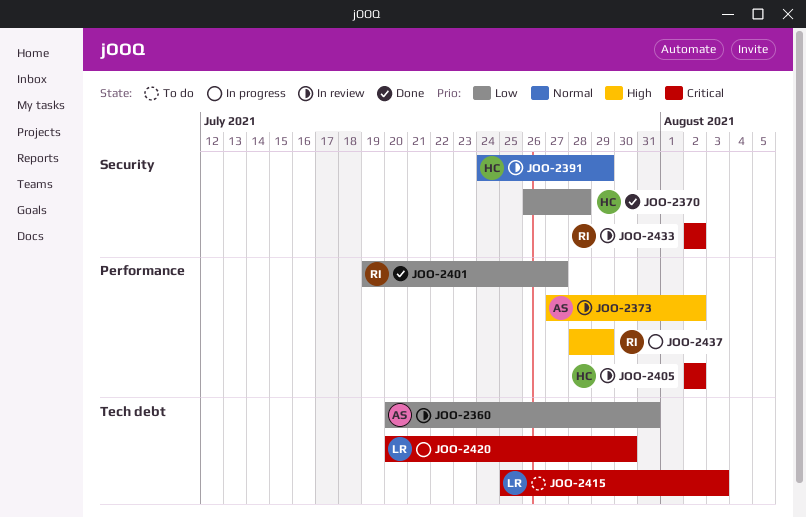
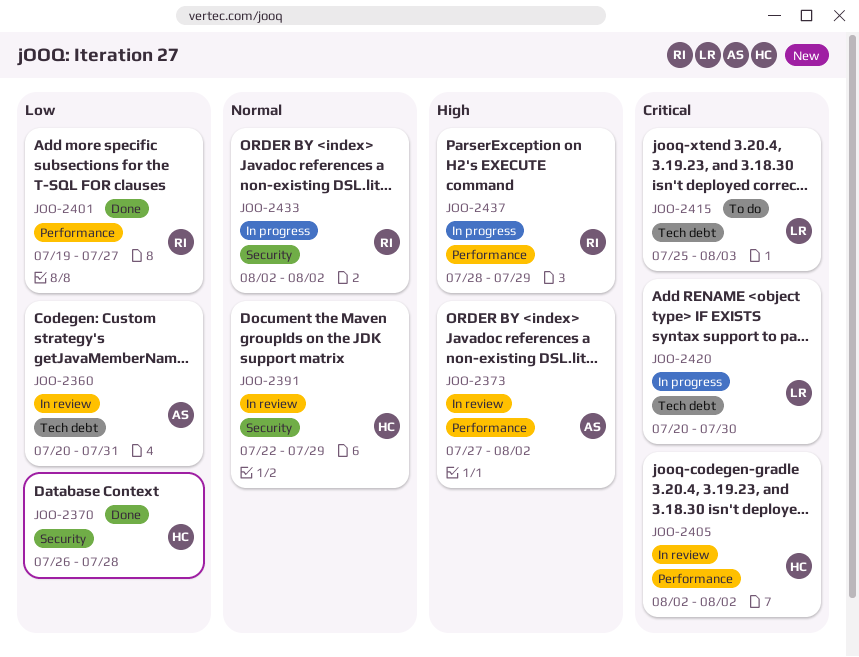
JOO-2391, start: Jul 24 -> Jul 22
JOO-2433, status: In review -> In progress
JOO-2433, priority: Critical -> Normal

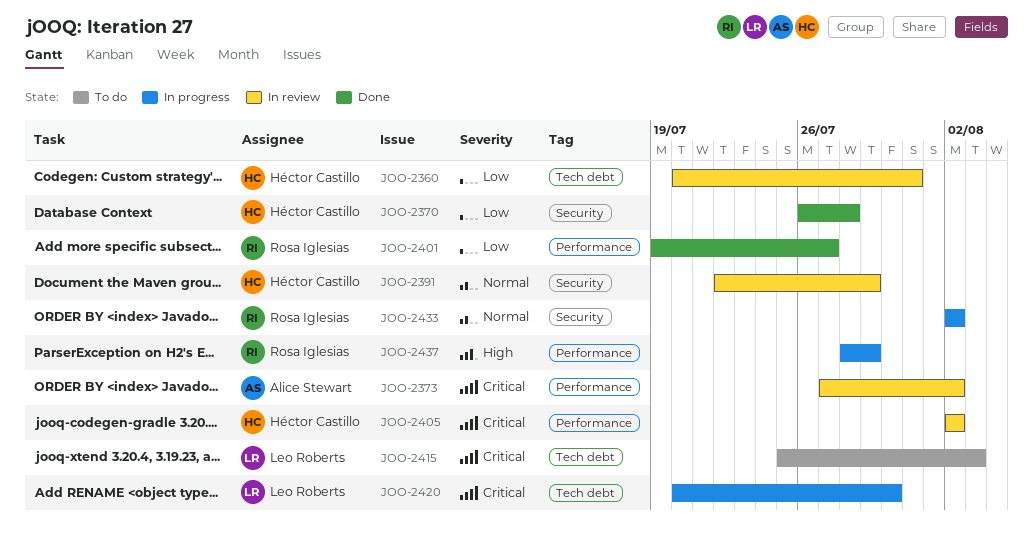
JOO-2360, owner: Alice Stewart -> Héctor Castillo
JOO-2373, priority: High -> Critical

